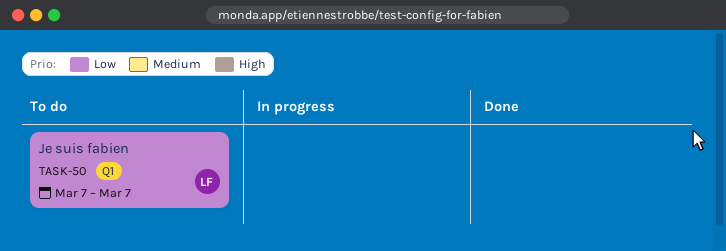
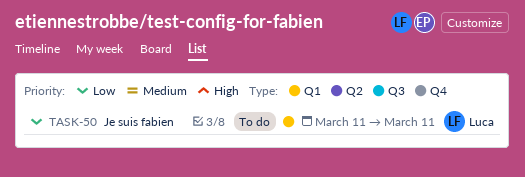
TASK-50, start: Mar 7 -> Mar 11
TASK-50, due: Mar 7 -> Mar 11

